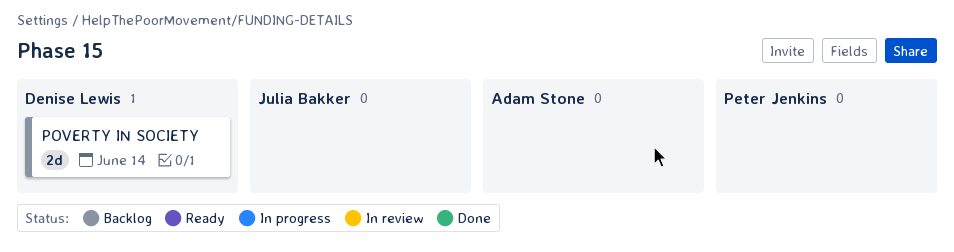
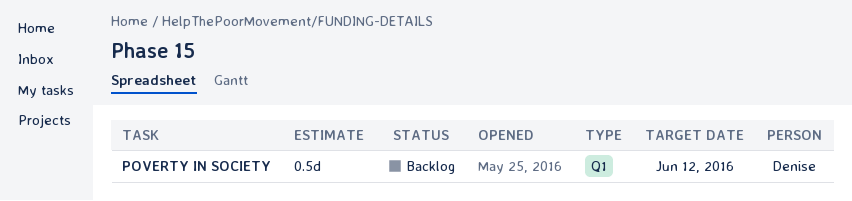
POVERTY IN SOCIETY, estimate: 2d -> 0.5d
POVERTY IN SOCIETY, due: Jun 14 -> Jun 12

